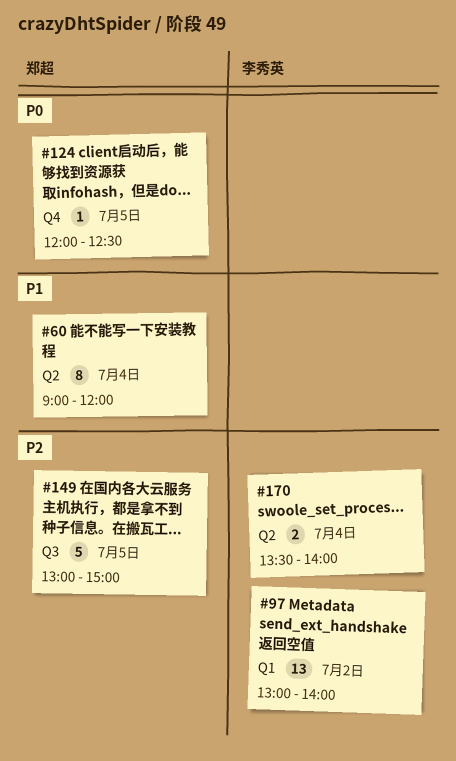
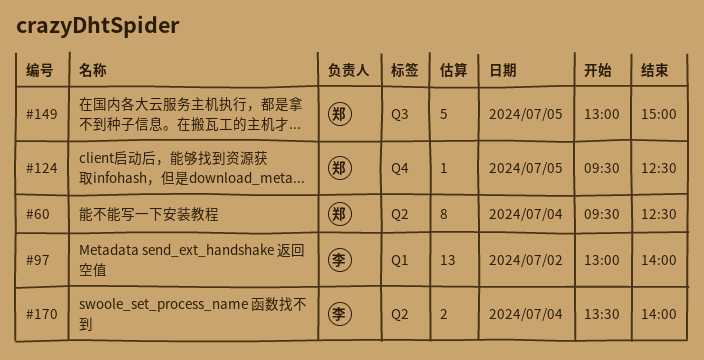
#60, begins: 09:00 -> 09:30
#60, ends: 12:00 -> 12:30
#124, begins: 12:00 -> 09:30

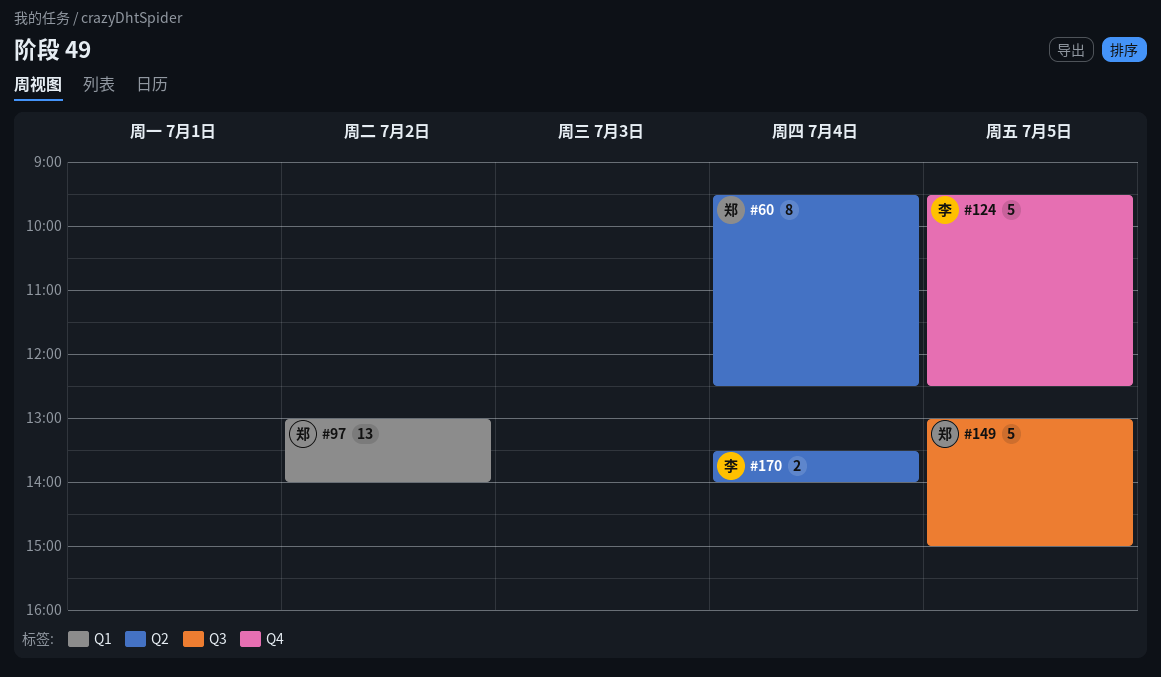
#97, owner: 李 -> 郑
#124, owner: 郑 -> 李
#124, estimate: 1 -> 5

